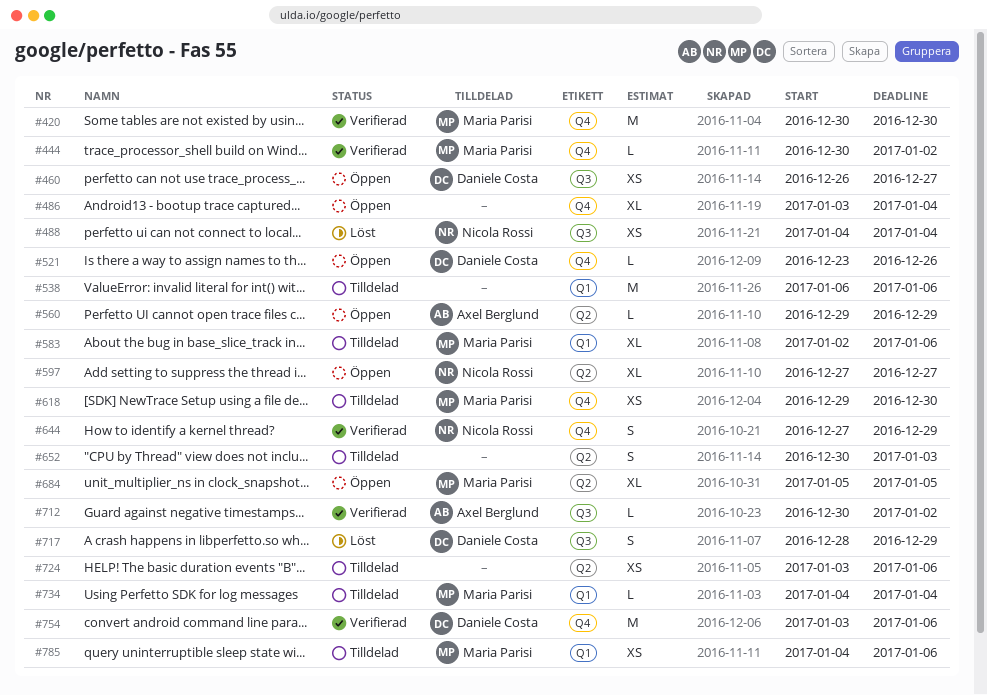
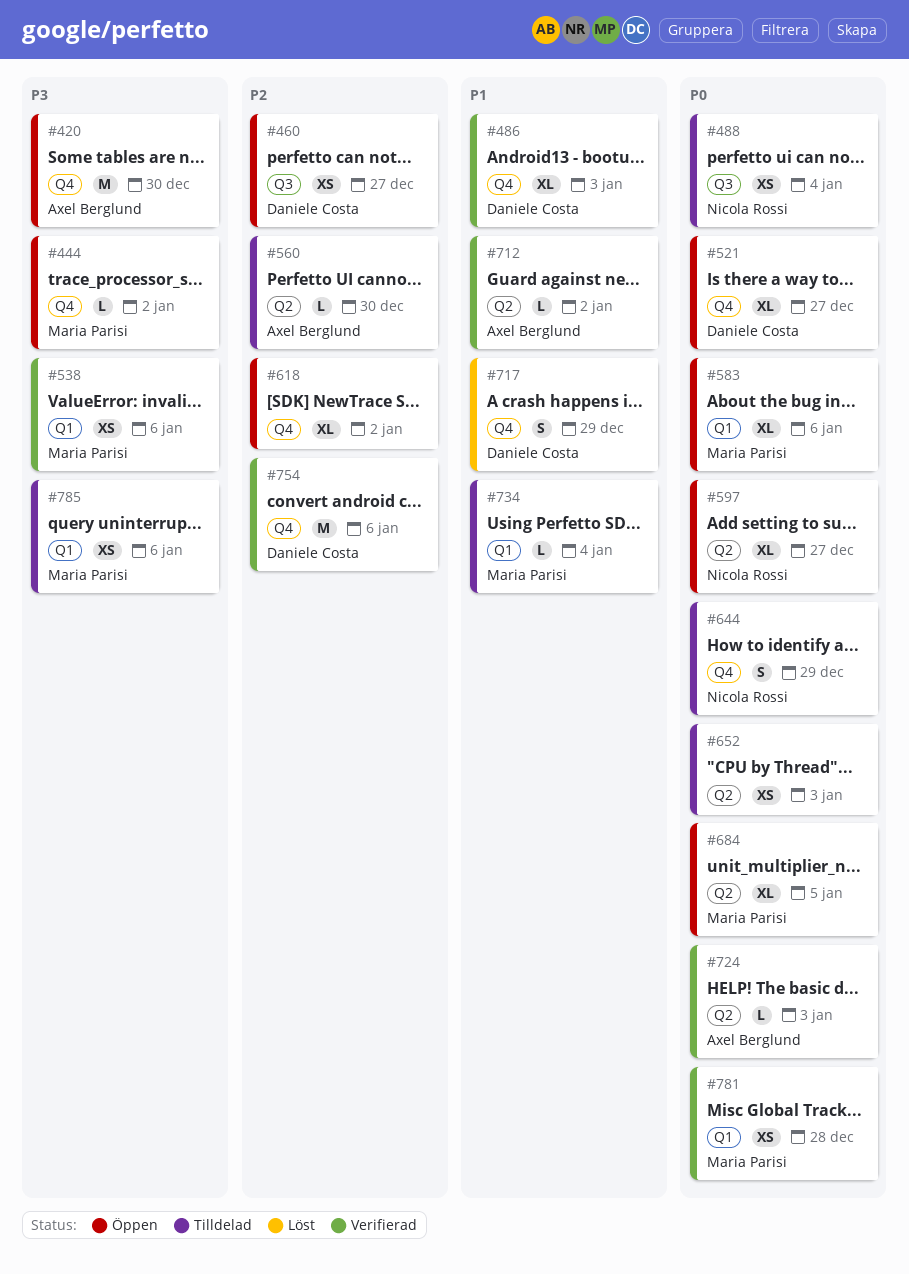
#420, status: Verifierad -> Öppen
#420, owner: Maria Parisi -> Axel Berglund
#444, status: Verifierad -> Öppen
#486, status: Öppen -> Verifierad
#486, owner: none -> Daniele Costa
#486, due: Jan 4 -> Jan 3
#488, status: Löst -> Tilldelad
#521, estimate: L -> XL
#521, due: Dec 26 -> Dec 27
#538, status: Tilldelad -> Verifierad
#538, owner: none -> Maria Parisi
#538, estimate: M -> XS
#560, status: Öppen -> Tilldelad
#560, due: Dec 29 -> Dec 30
#583, status: Tilldelad -> Öppen
#618, status: Tilldelad -> Öppen
#618, owner: Maria Parisi -> none
#618, estimate: XS -> XL
#618, due: Dec 30 -> Jan 2
#644, status: Verifierad -> Tilldelad
#652, estimate: S -> XS
#712, label: Q3 -> Q2
#717, label: Q3 -> Q4
#724, status: Tilldelad -> Verifierad
#724, owner: none -> Axel Berglund
#724, estimate: XS -> L
#724, due: Jan 6 -> Jan 3
#781: none -> present

